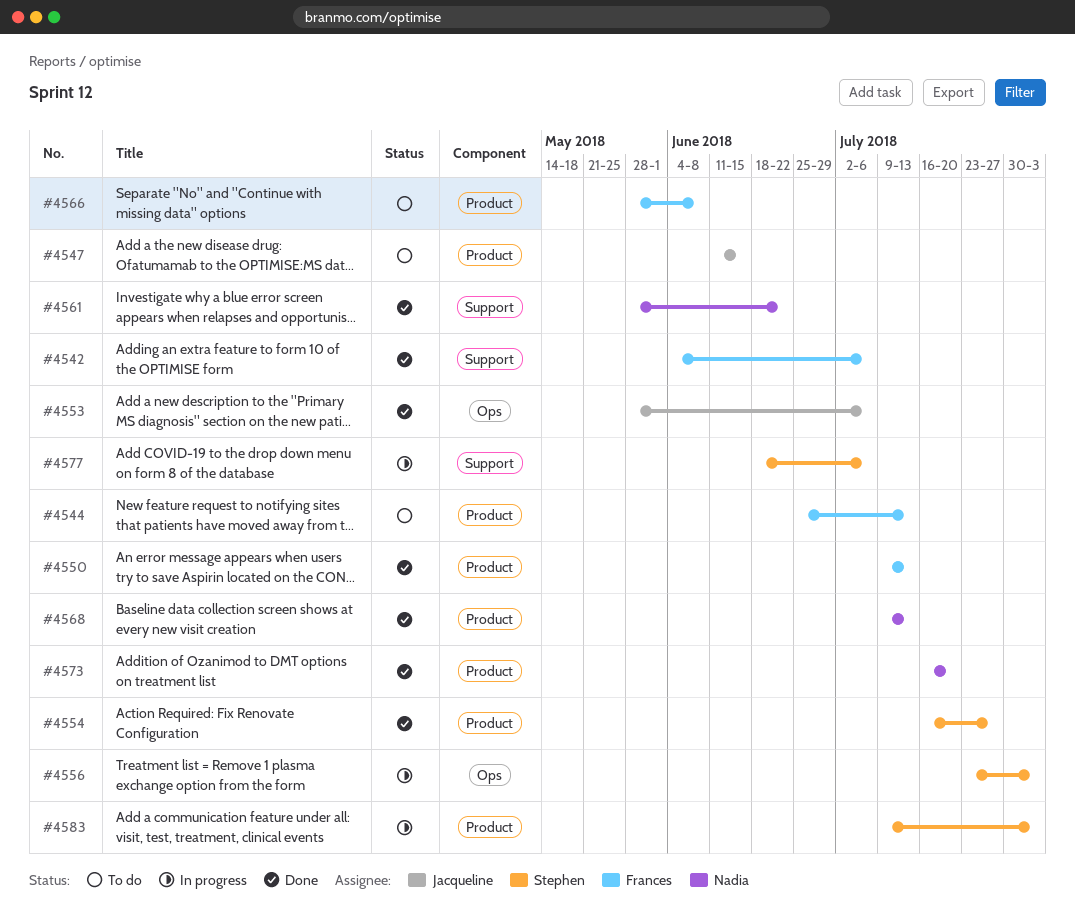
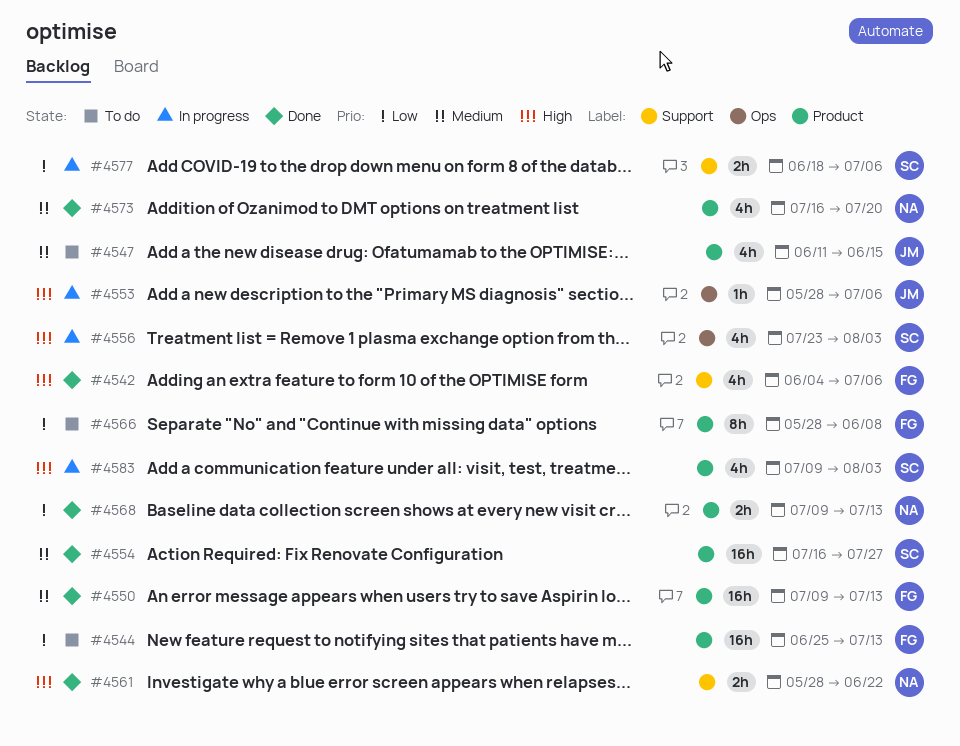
#4553, status: Done -> In progress

